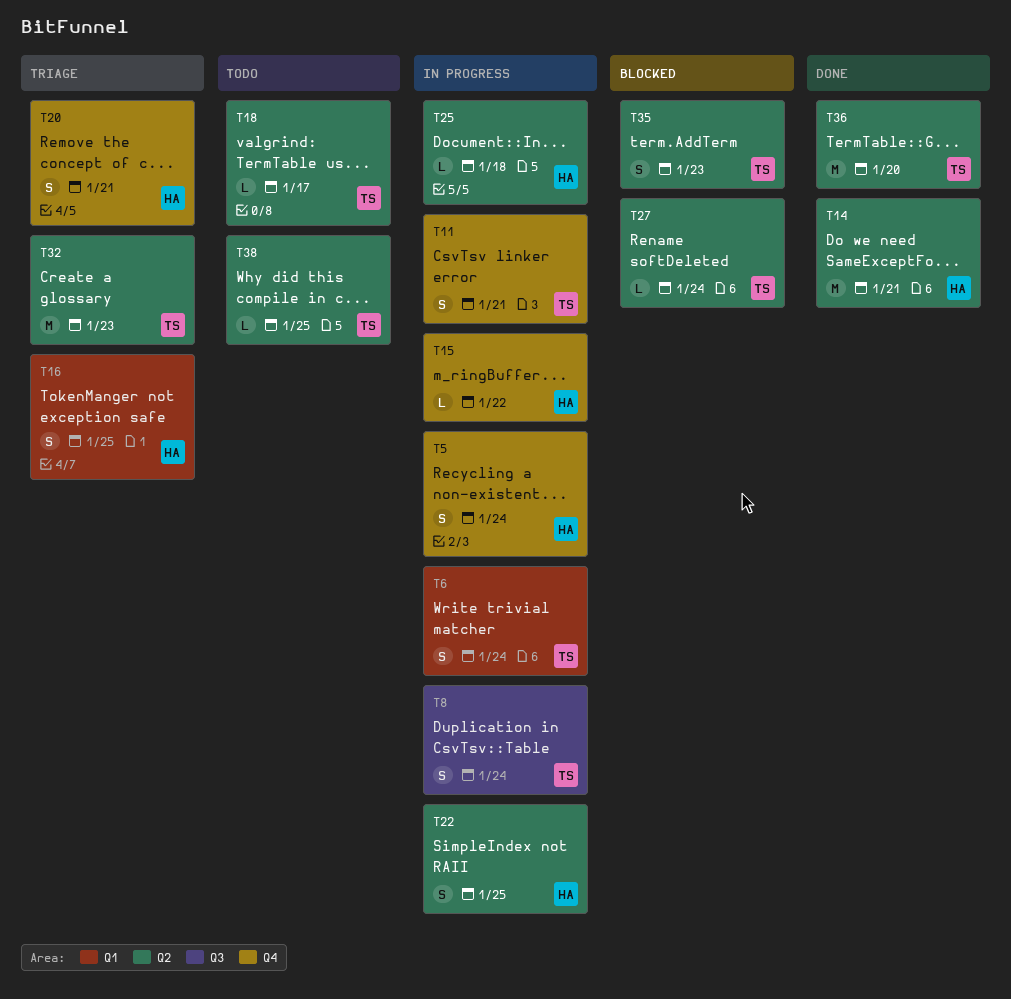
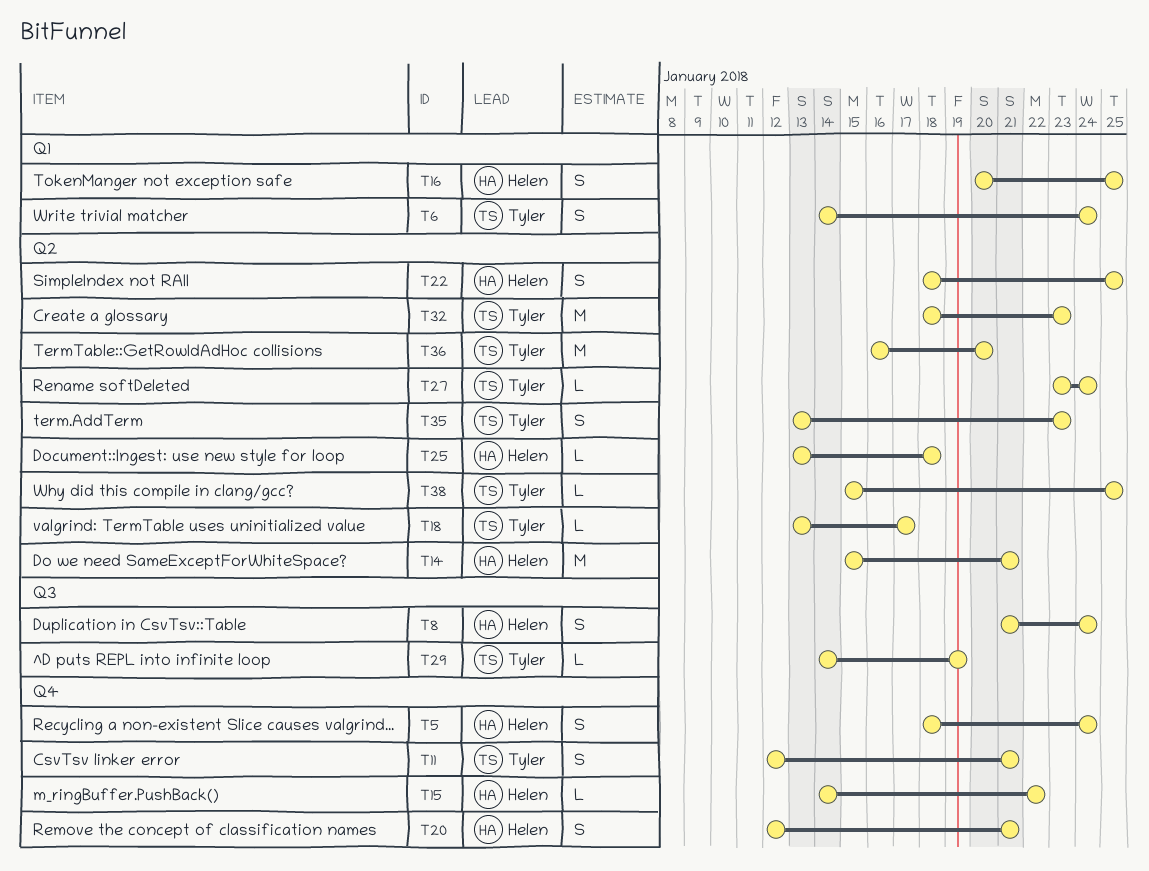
T8, owner: Tyler -> Helen
T29: none -> present

